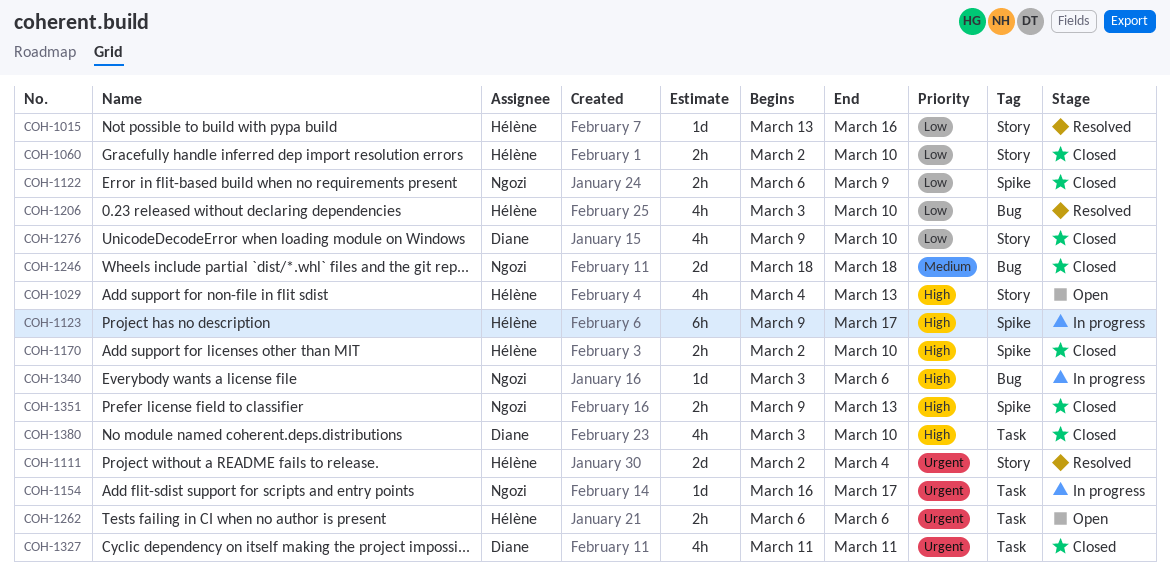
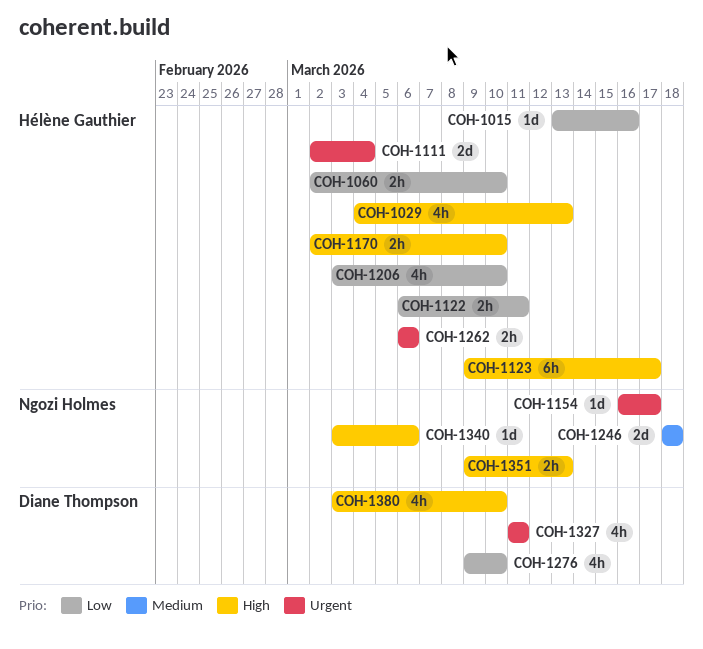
COH-1122, owner: Ngozi Holmes -> Hélène Gauthier
COH-1122, due: Mar 9 -> Mar 11

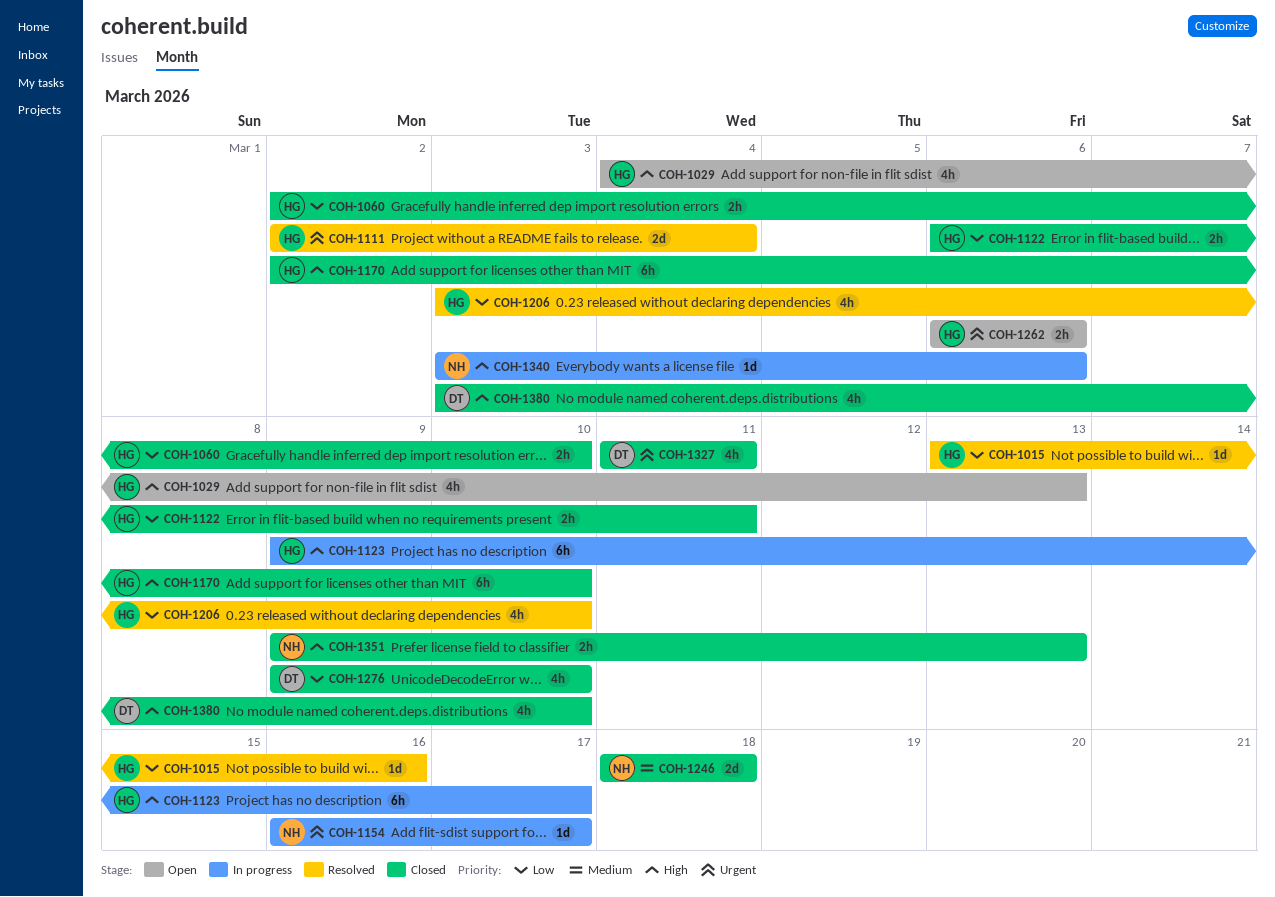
COH-1170, estimate: 2h -> 6h

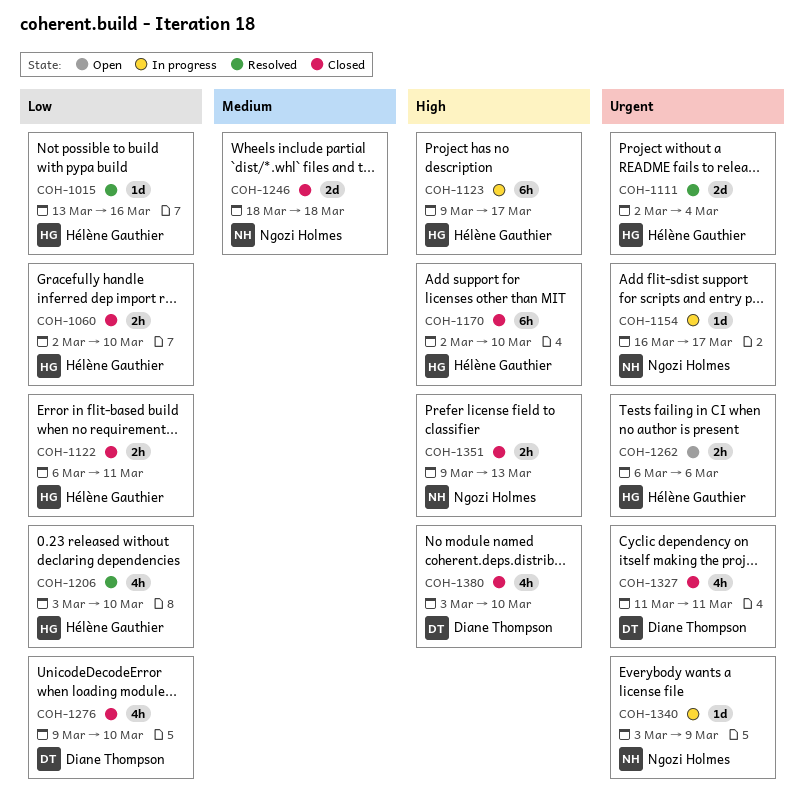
COH-1029: present -> none
COH-1340, priority: High -> Urgent
COH-1340, due: Mar 6 -> Mar 9

